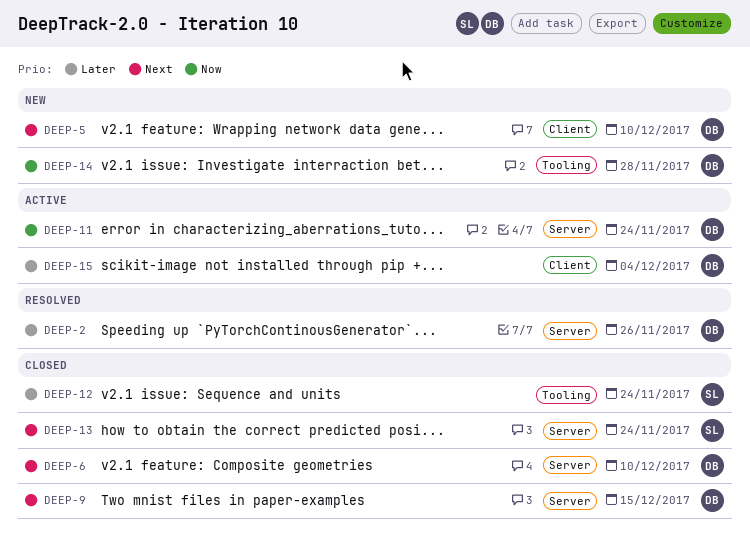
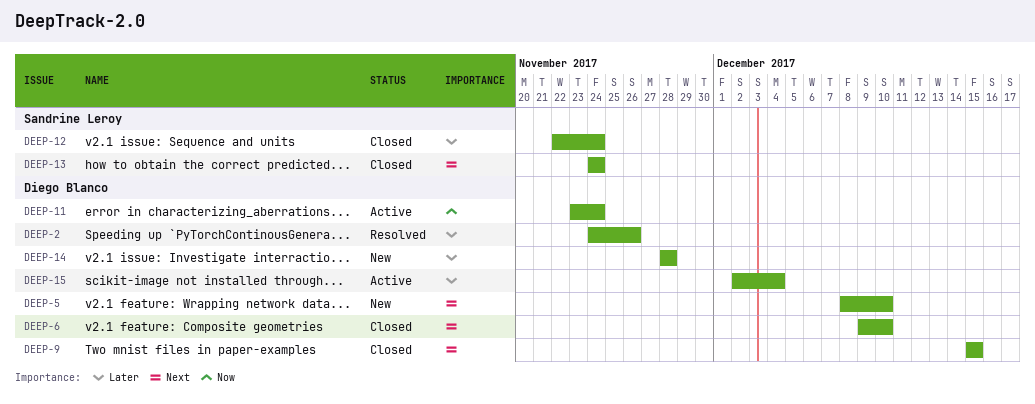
DEEP-14, priority: Now -> Later

